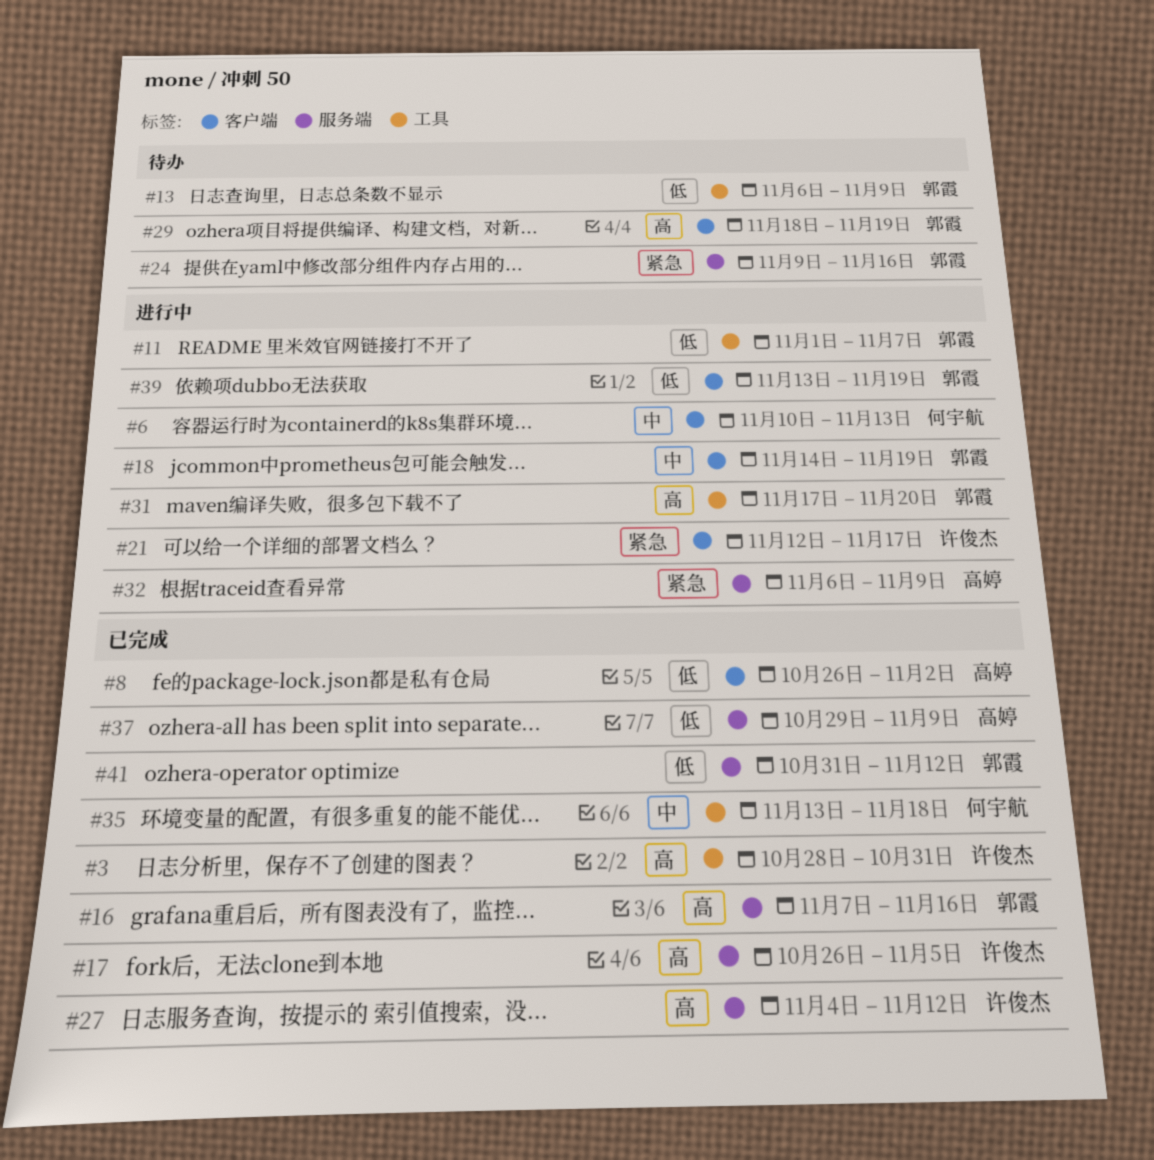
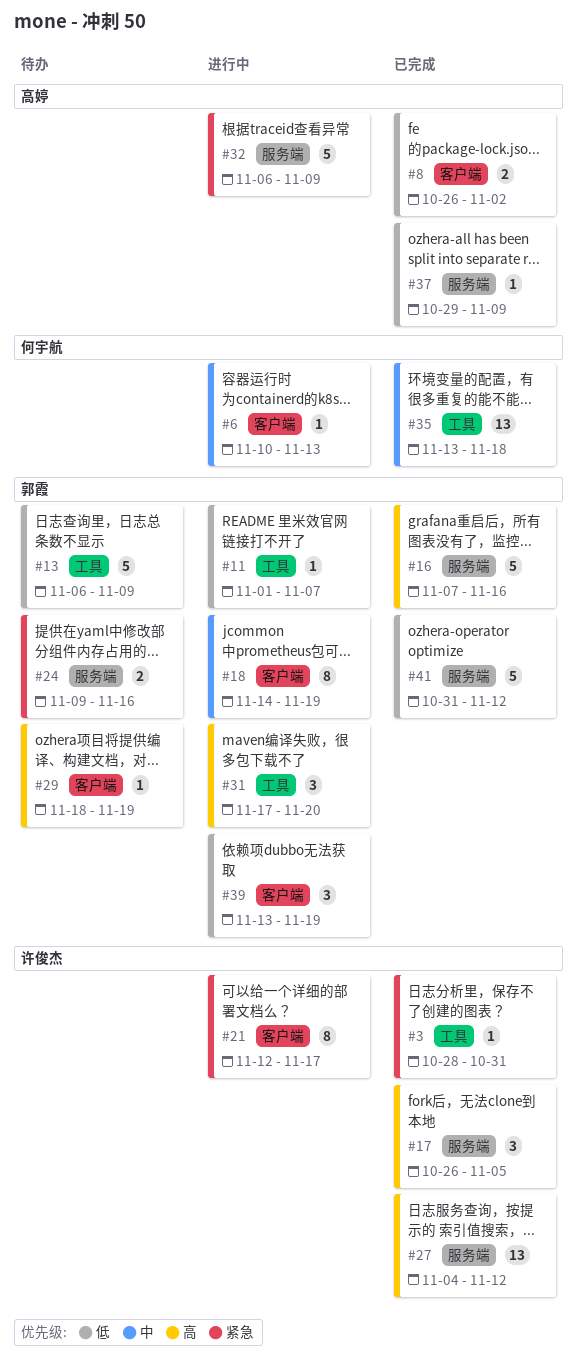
#3, priority: 高 -> 紧急

